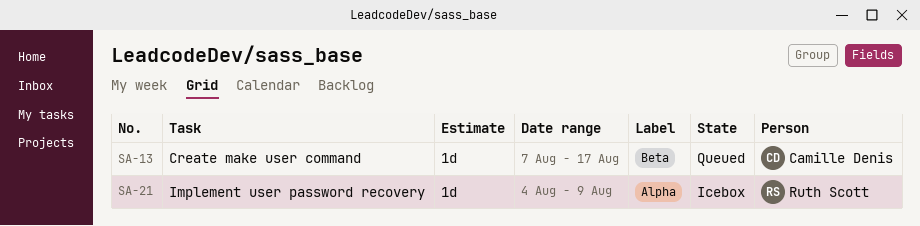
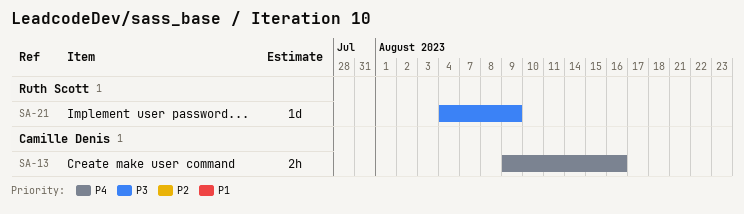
SA-13, estimate: 1d -> 2h
SA-13, start: Aug 7 -> Aug 9
SA-13, due: Aug 17 -> Aug 16

